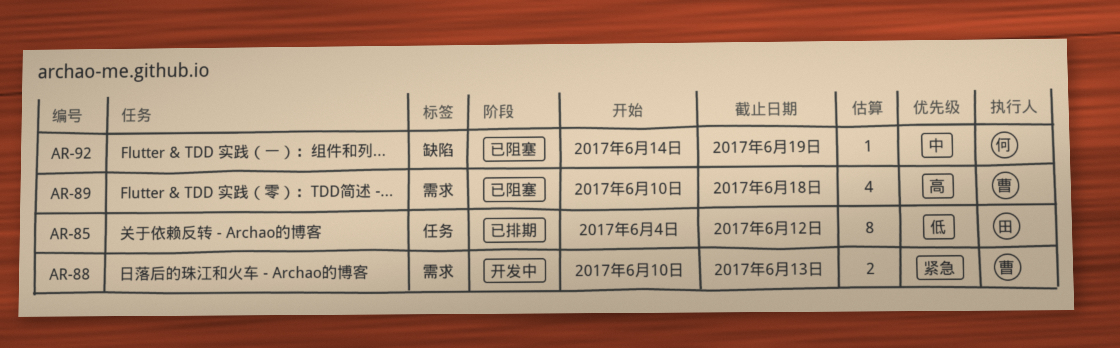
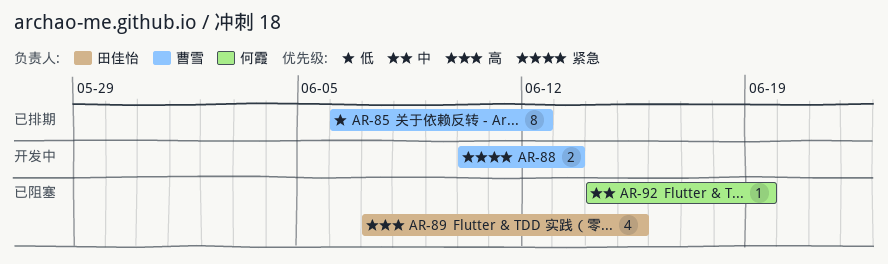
AR-85, owner: 田佳怡 -> 曹雪
AR-85, start: Jun 4 -> Jun 6
AR-89, owner: 曹雪 -> 田佳怡
AR-89, start: Jun 10 -> Jun 7
AR-89, due: Jun 18 -> Jun 15

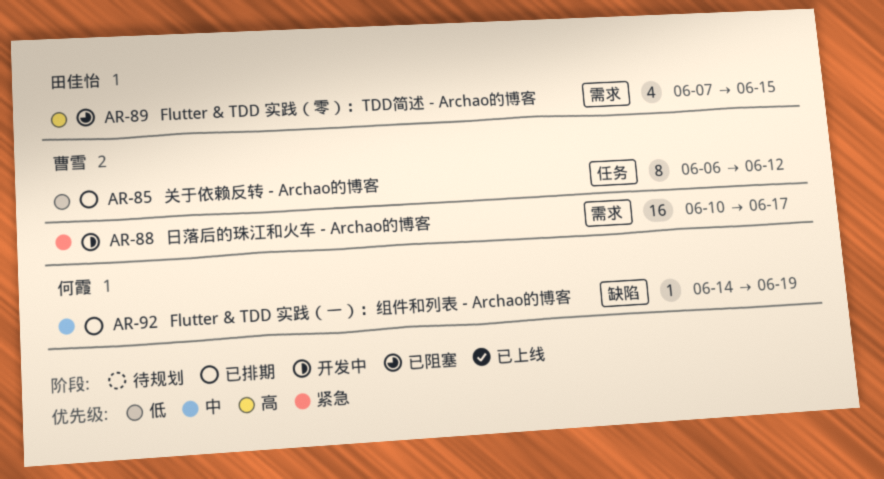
AR-88, estimate: 2 -> 16
AR-88, due: Jun 13 -> Jun 17
AR-92, status: 已阻塞 -> 已排期

